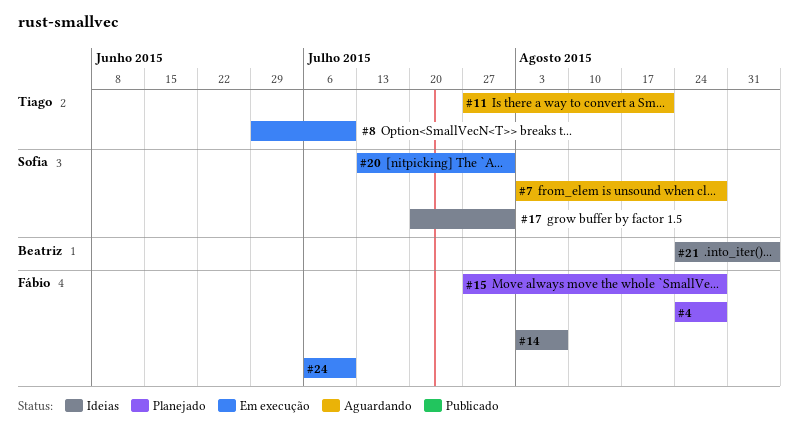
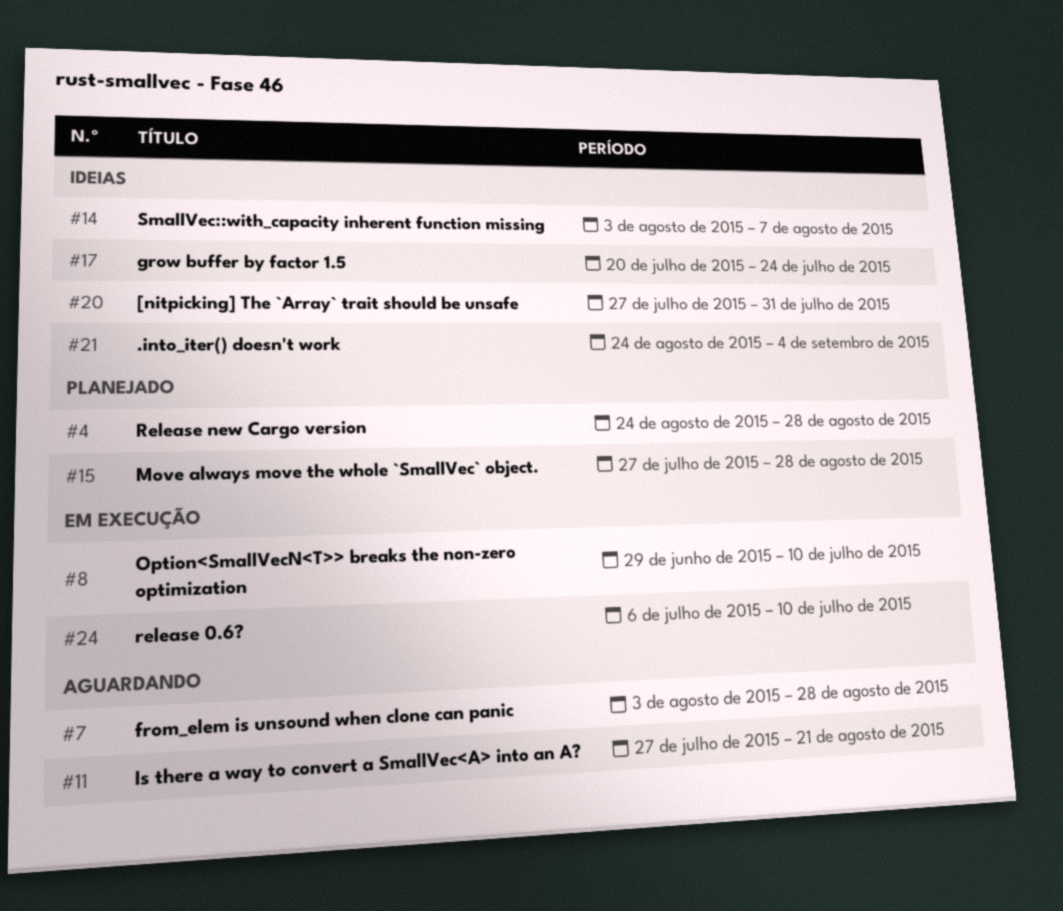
#17, due: Jul 31 -> Jul 24
#20, status: Em execução -> Ideias
#20, start: Jul 13 -> Jul 27

